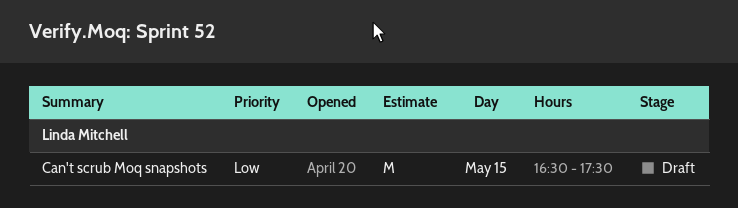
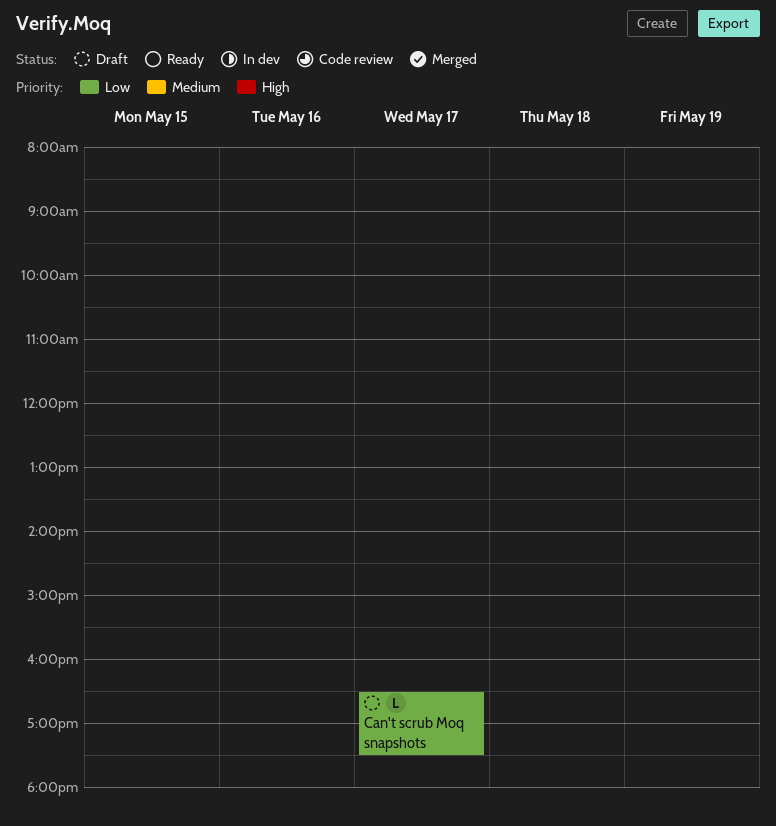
Can't scrub Moq snapshots, estimate: M -> L
Can't scrub Moq snapshots, day: May 15 -> May 17

